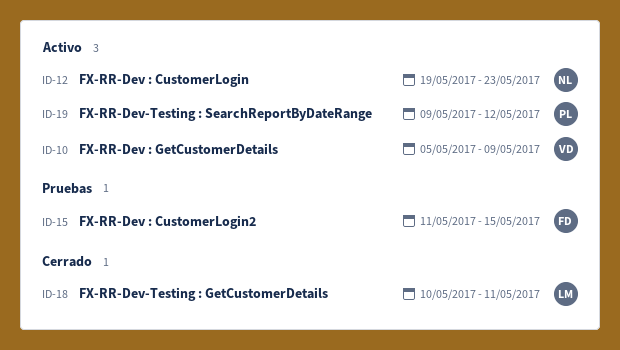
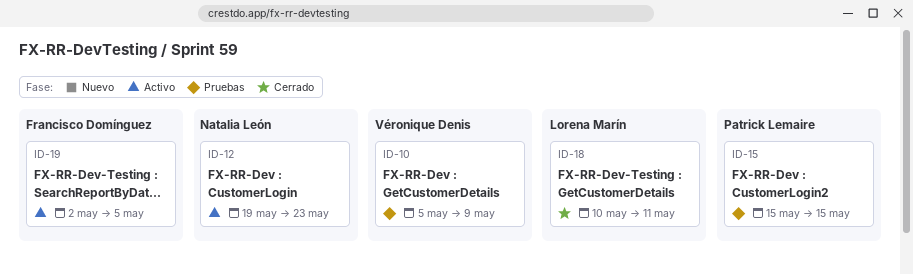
ID-10, status: Activo -> Pruebas
ID-15, owner: Francisco Domínguez -> Patrick Lemaire
ID-15, start: May 11 -> May 15
ID-19, owner: Patrick Lemaire -> Francisco Domínguez
ID-19, start: May 9 -> May 2
ID-19, due: May 12 -> May 5

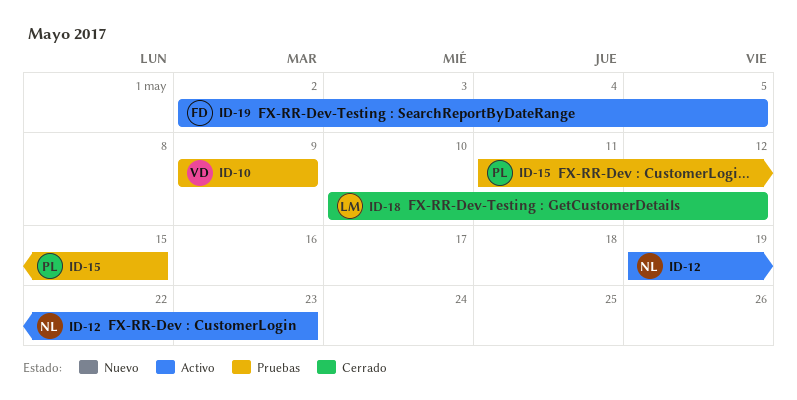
ID-10, start: May 5 -> May 9
ID-15, start: May 15 -> May 11
ID-18, due: May 11 -> May 12

